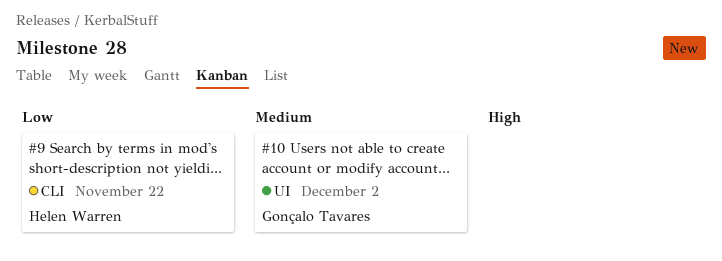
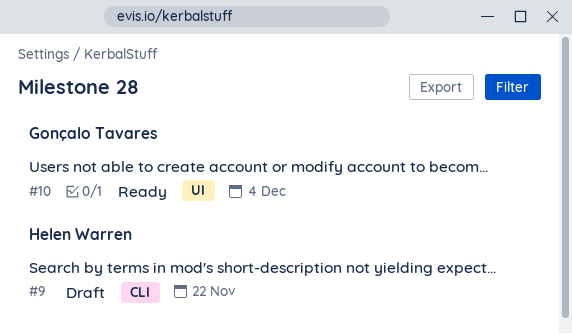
#10, due: Dec 2 -> Dec 4

